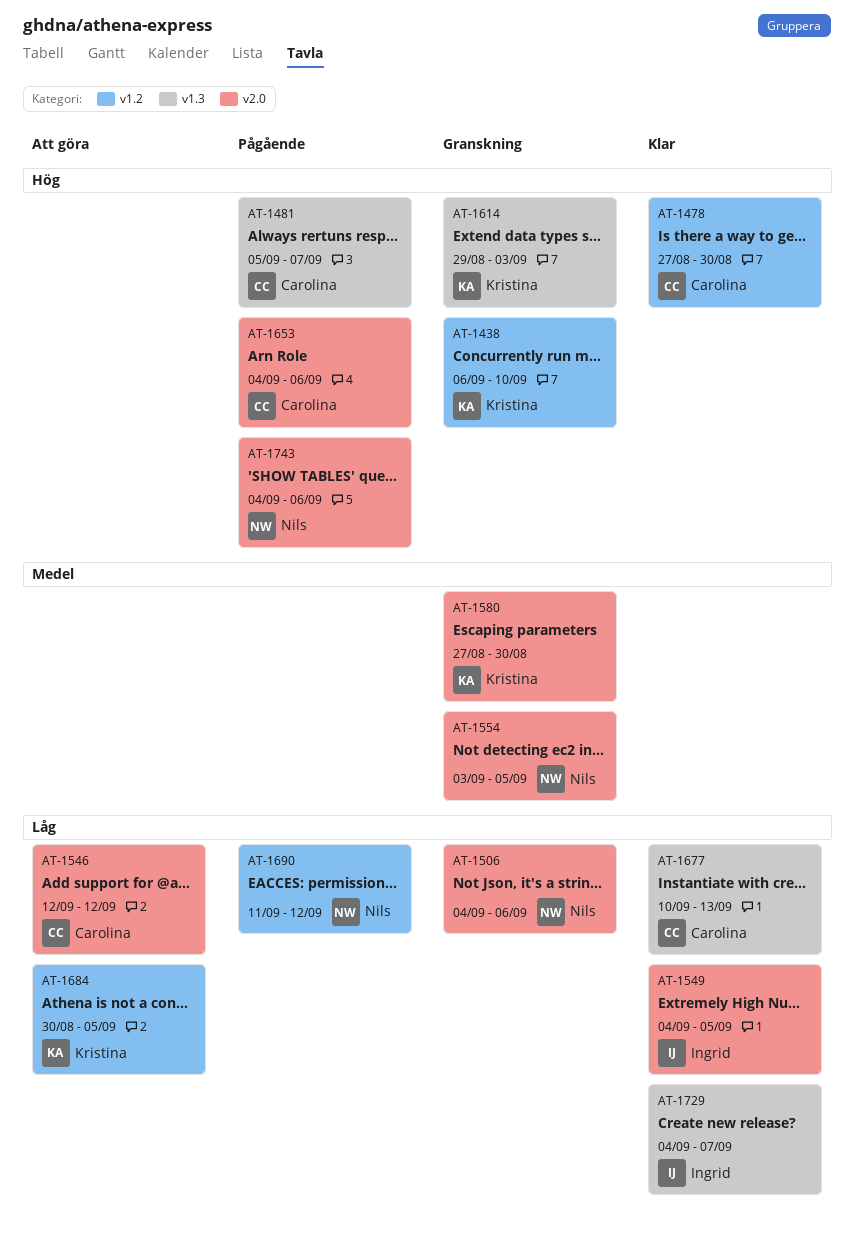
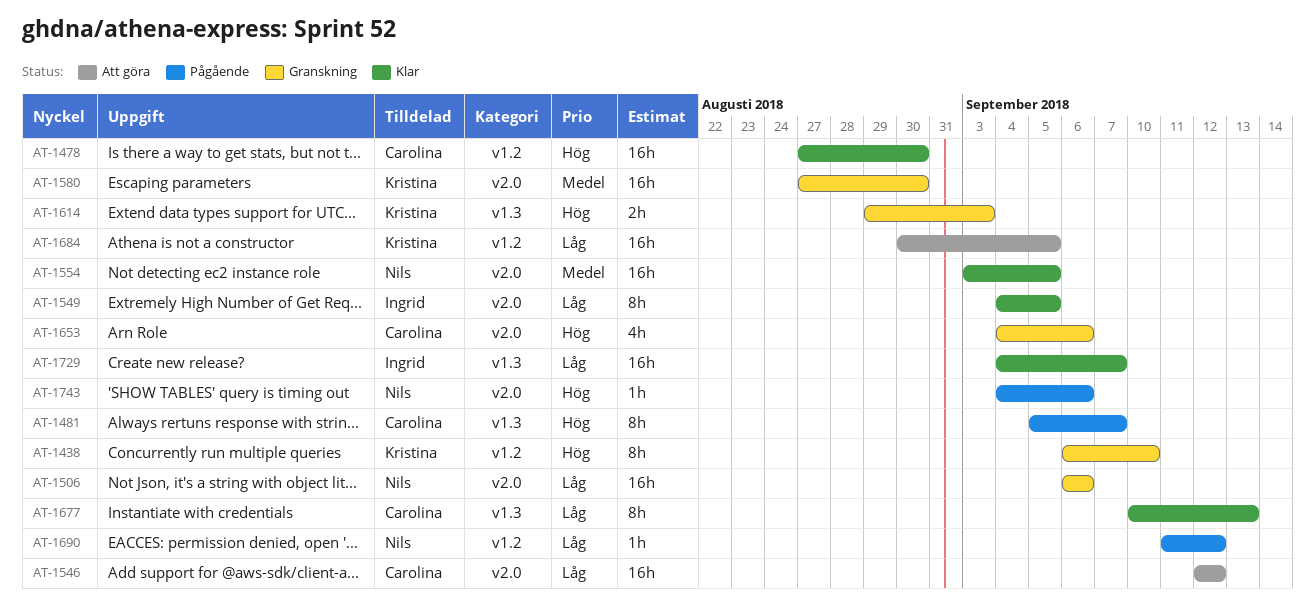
AT-1506, start: Sep 4 -> Sep 6
AT-1554, status: Granskning -> Klar
AT-1653, status: Pågående -> Granskning

